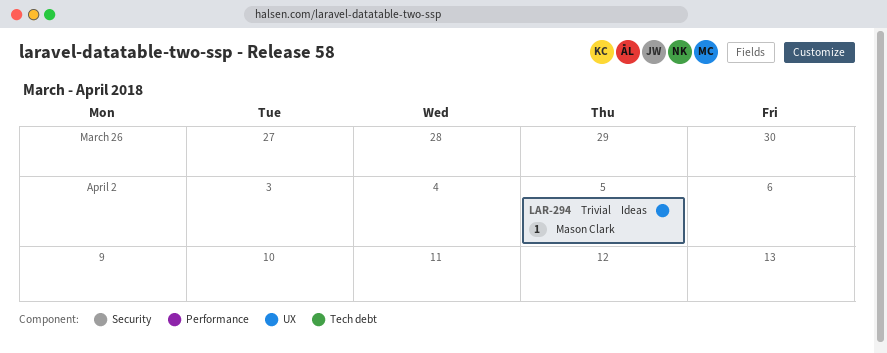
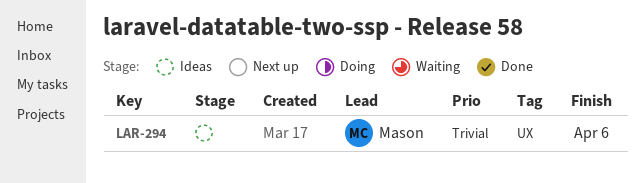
LAR-294, due: Apr 5 -> Apr 6

